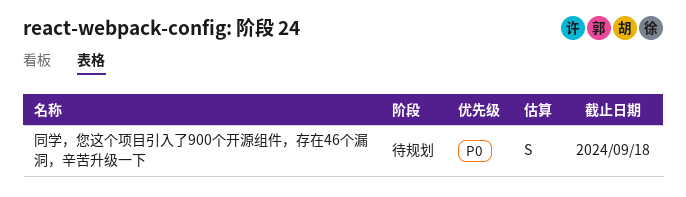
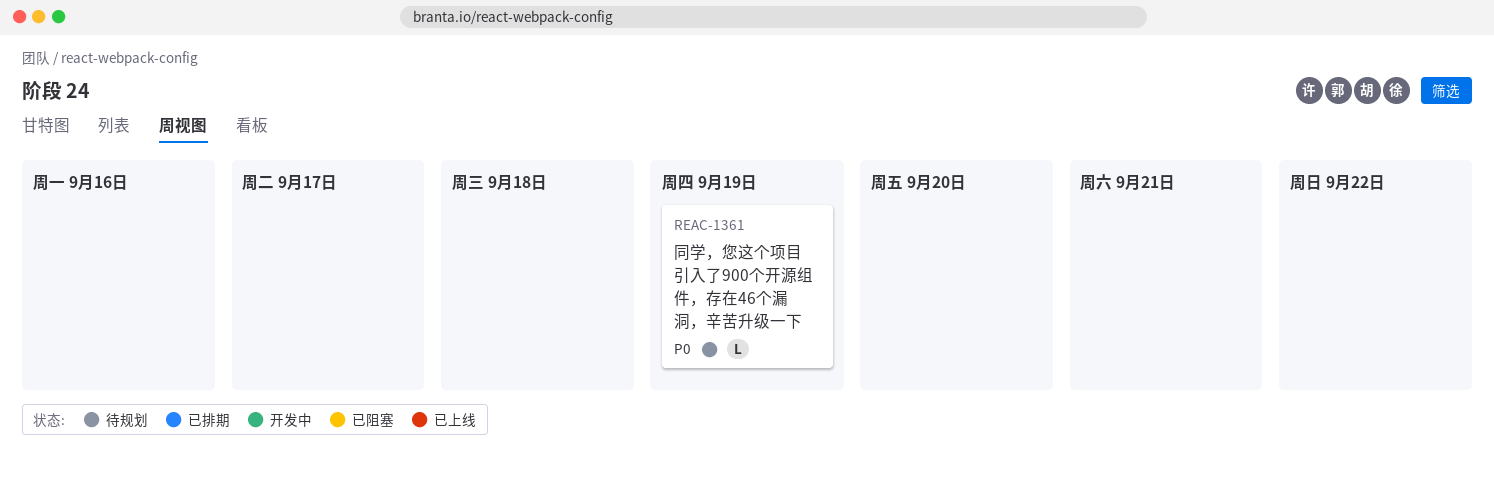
同学，您这个项目引入了900个开源组件，存在46个漏洞，辛苦升级一下, estimate: S -> L
同学，您这个项目引入了900个开源组件，存在46个漏洞，辛苦升级一下, due: Sep 18 -> Sep 19

